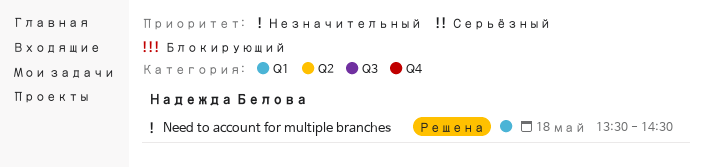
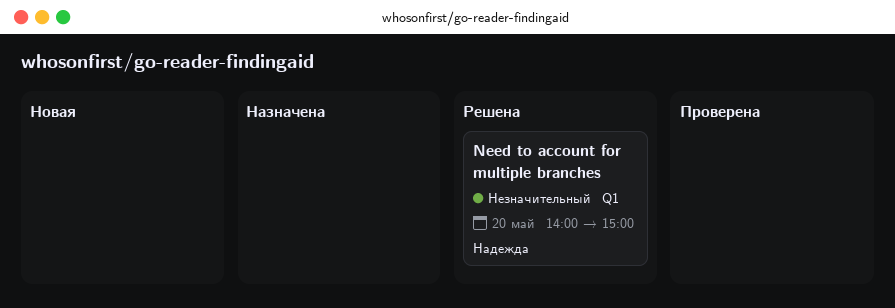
Need to account for multiple branches, day: May 18 -> May 20
Need to account for multiple branches, begins: 13:30 -> 14:00
Need to account for multiple branches, ends: 14:30 -> 15:00

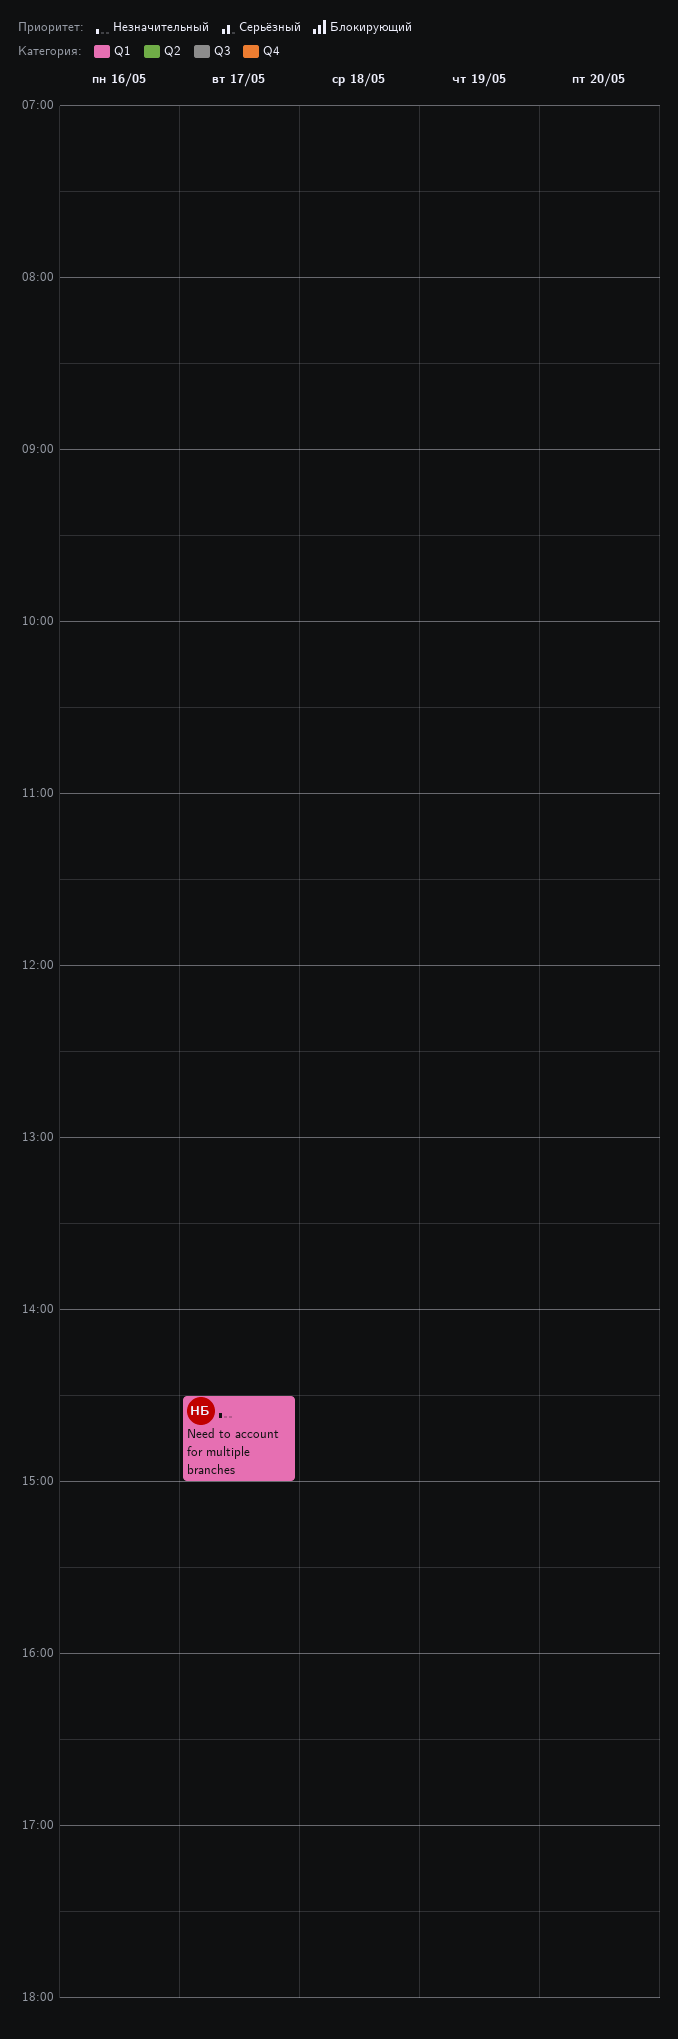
Need to account for multiple branches, day: May 20 -> May 17
Need to account for multiple branches, begins: 14:00 -> 14:30

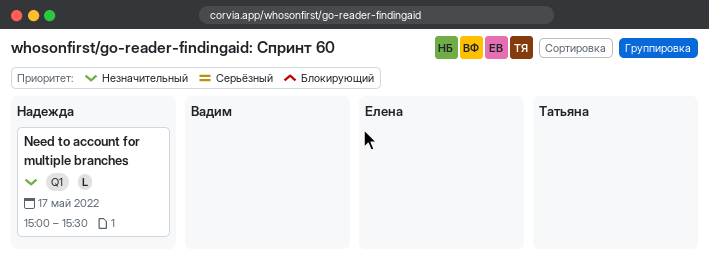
Need to account for multiple branches, begins: 14:30 -> 15:00
Need to account for multiple branches, ends: 15:00 -> 15:30

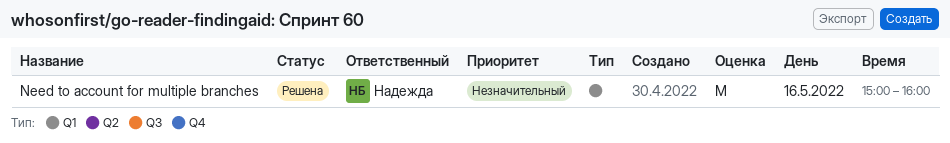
Need to account for multiple branches, estimate: L -> M
Need to account for multiple branches, day: May 17 -> May 16
Need to account for multiple branches, ends: 15:30 -> 16:00

